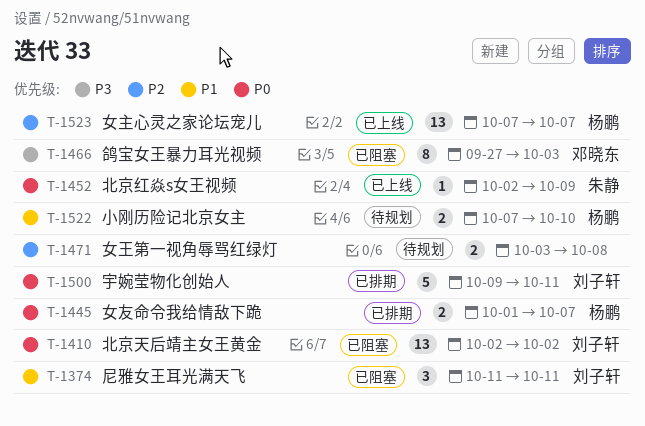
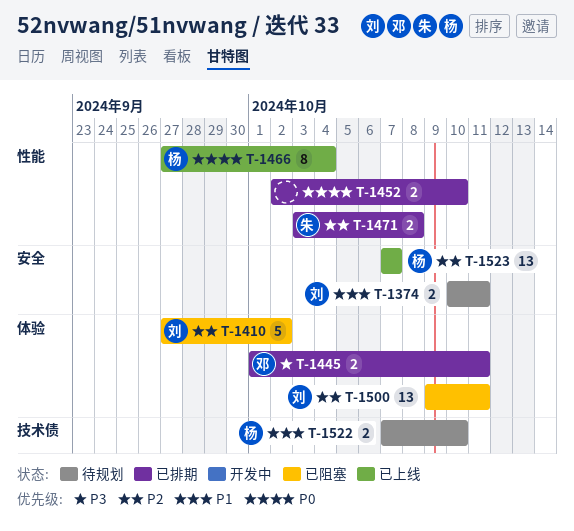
T-1374, status: 已阻塞 -> 待规划
T-1374, estimate: 3 -> 2
T-1374, start: Oct 11 -> Oct 10
T-1410, priority: P0 -> P2
T-1410, estimate: 13 -> 5
T-1410, start: Oct 2 -> Sep 27
T-1445, owner: 杨鹏 -> 邓晓东
T-1445, priority: P0 -> P3
T-1445, due: Oct 7 -> Oct 11
T-1452, status: 已上线 -> 已排期
T-1452, owner: 朱静 -> none
T-1452, estimate: 1 -> 2
T-1452, due: Oct 9 -> Oct 10
T-1466, status: 已阻塞 -> 已上线
T-1466, owner: 邓晓东 -> 杨鹏
T-1466, priority: P3 -> P0
T-1466, due: Oct 3 -> Oct 4
T-1471, status: 待规划 -> 已排期
T-1471, owner: none -> 朱静
T-1500, status: 已排期 -> 已阻塞
T-1500, priority: P0 -> P2
T-1500, estimate: 5 -> 13

